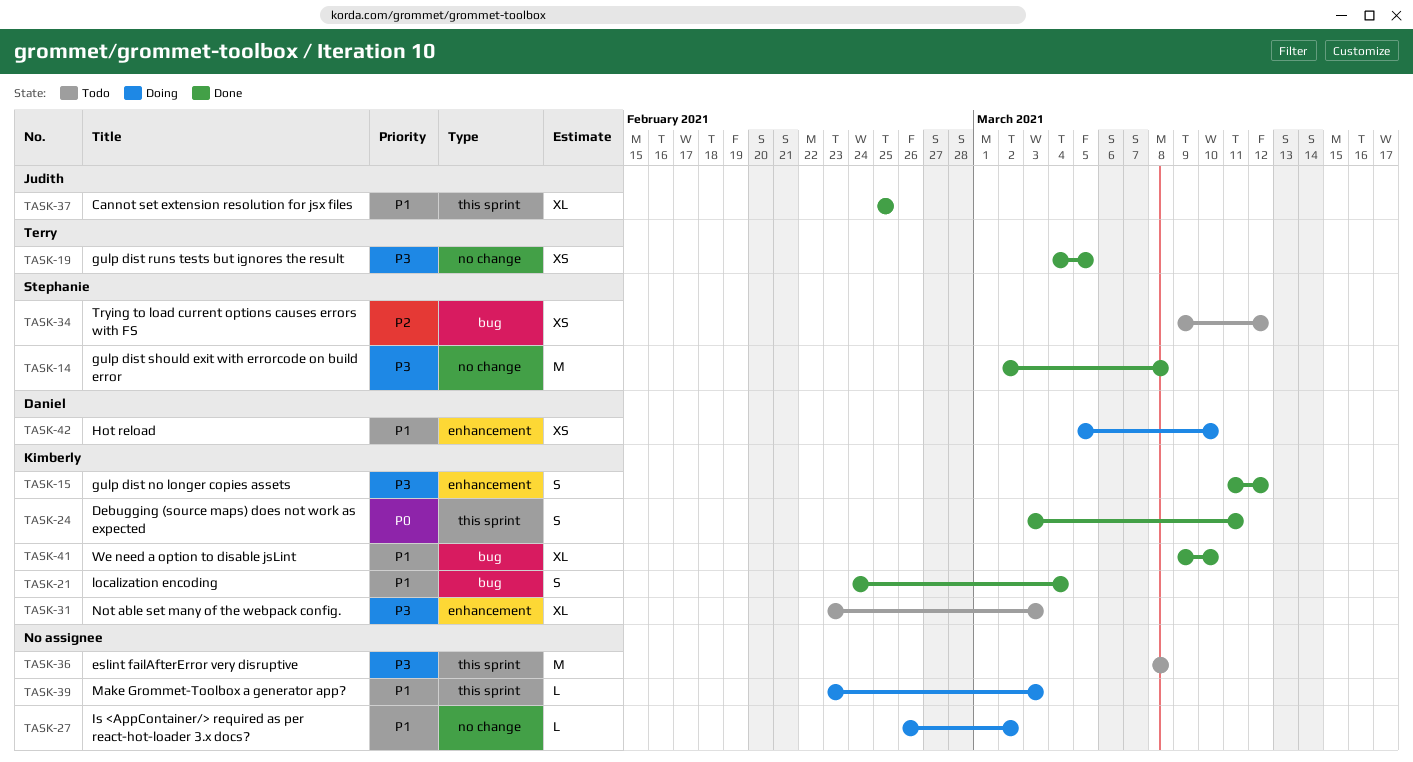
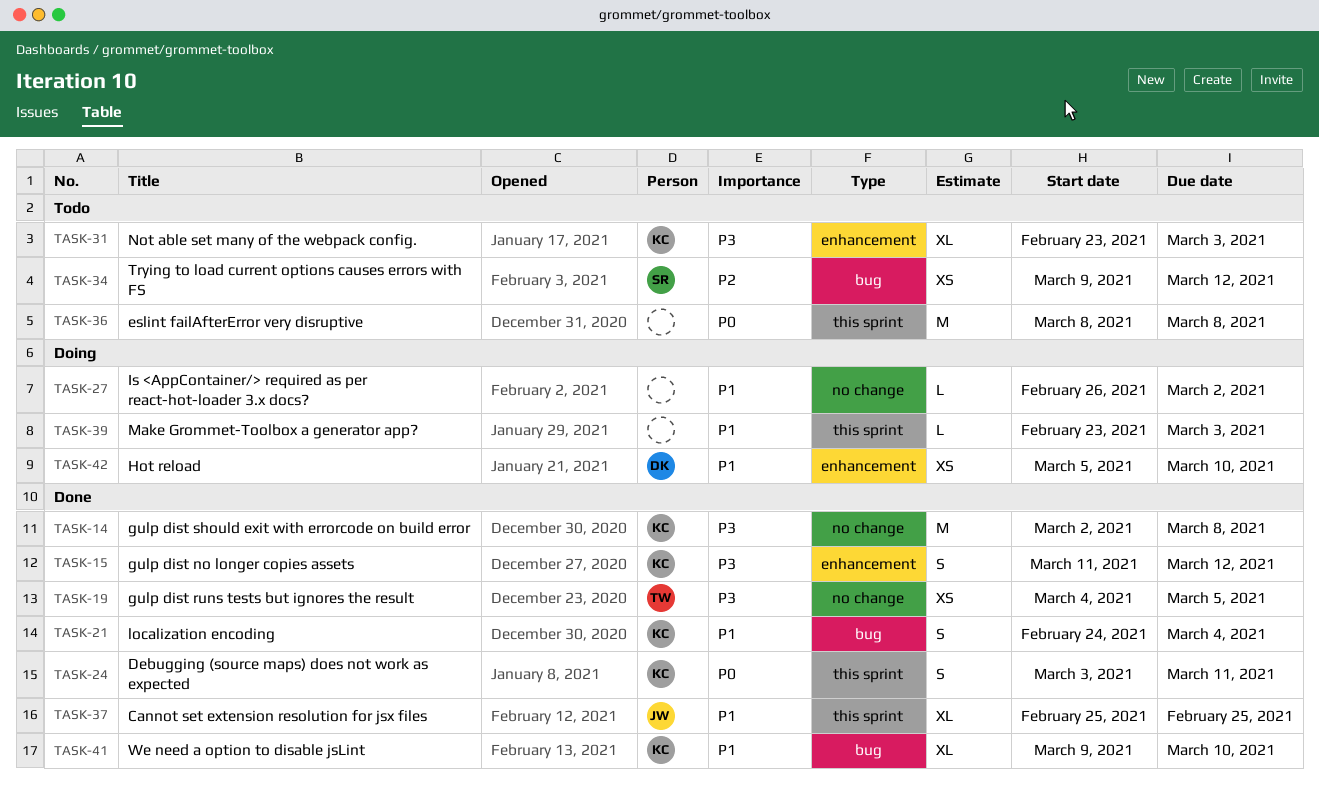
TASK-14, owner: Stephanie -> Kimberly
TASK-36, priority: P3 -> P0

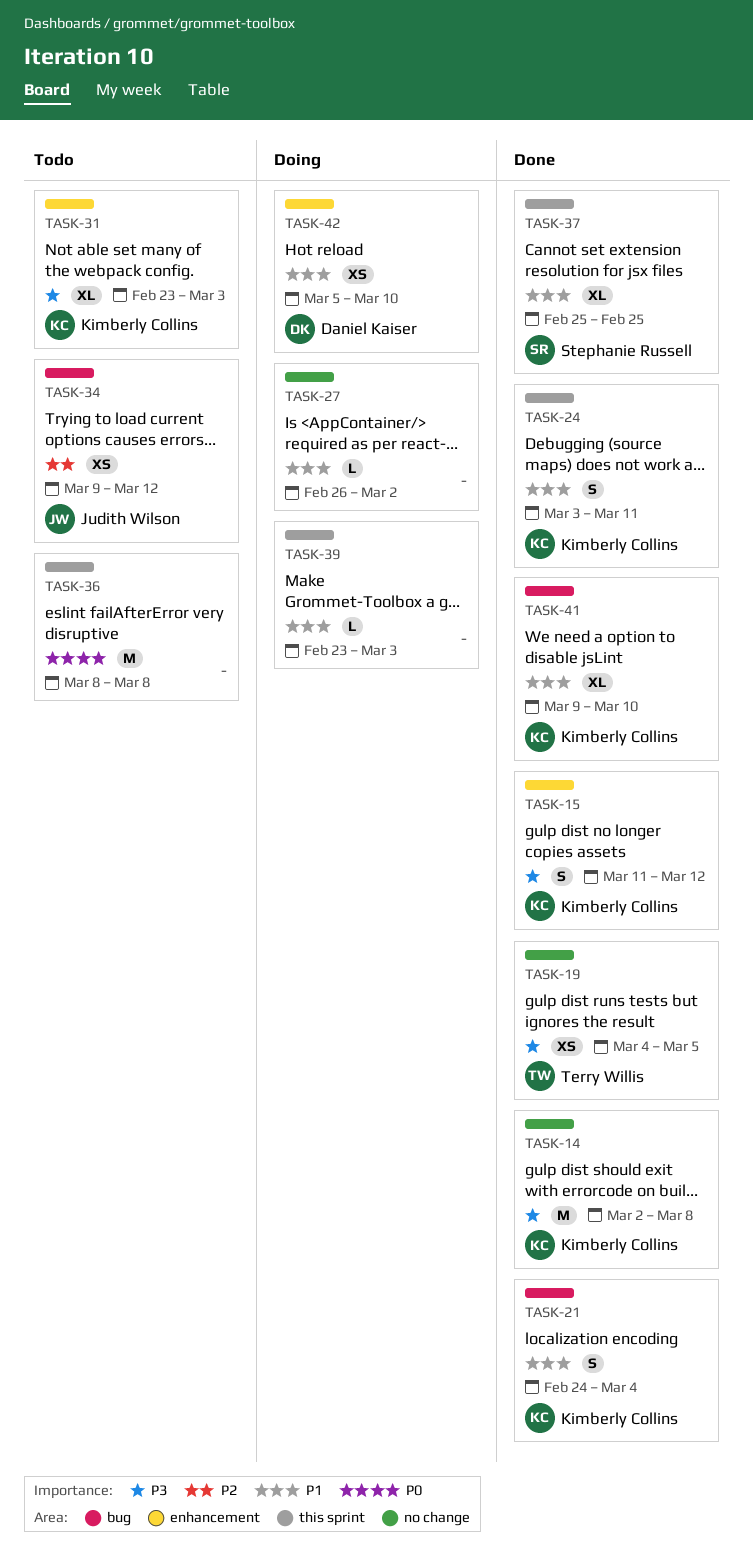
TASK-24, priority: P0 -> P1
TASK-34, owner: Stephanie Russell -> Judith Wilson
TASK-37, owner: Judith Wilson -> Stephanie Russell

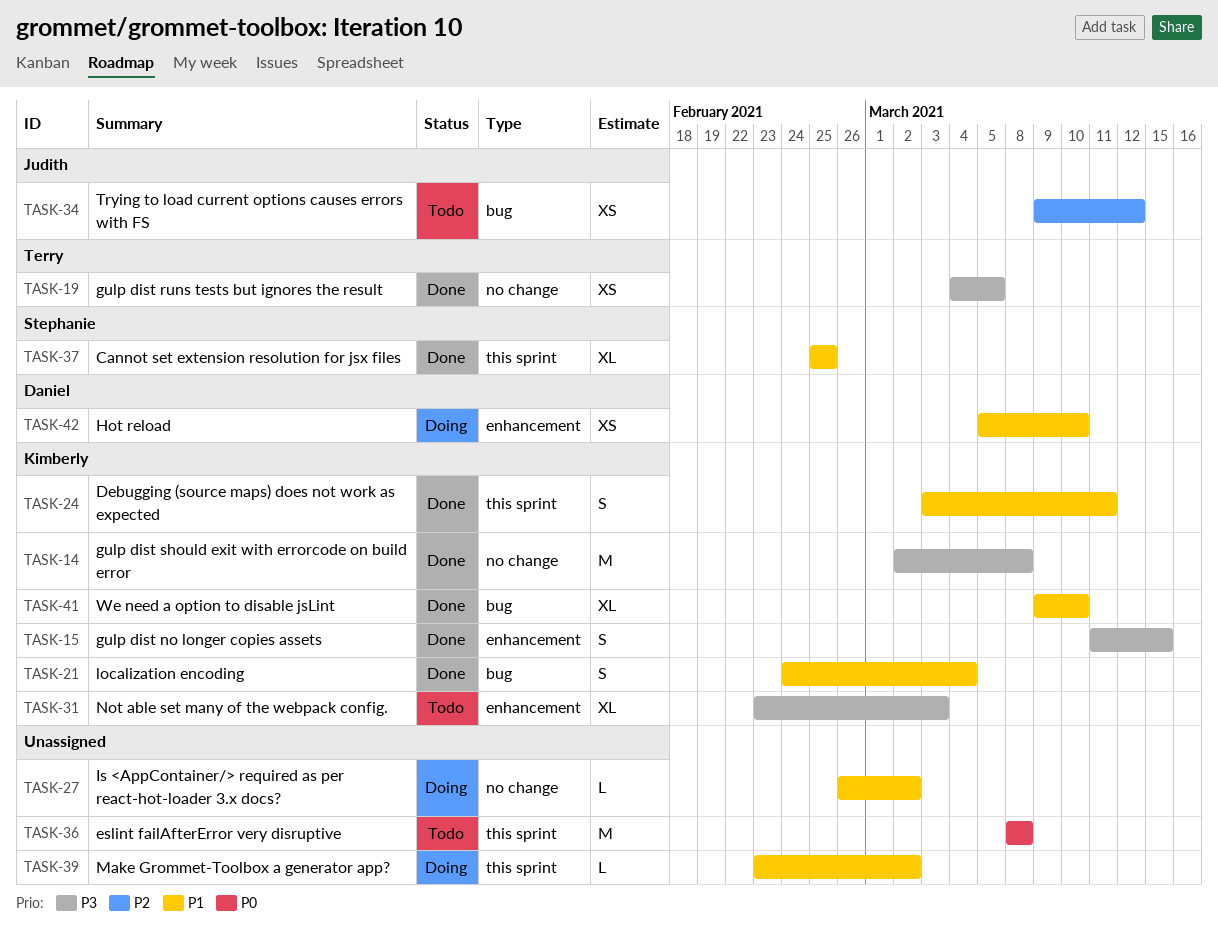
TASK-15, due: Mar 12 -> Mar 15
TASK-39, due: Mar 3 -> Mar 2

